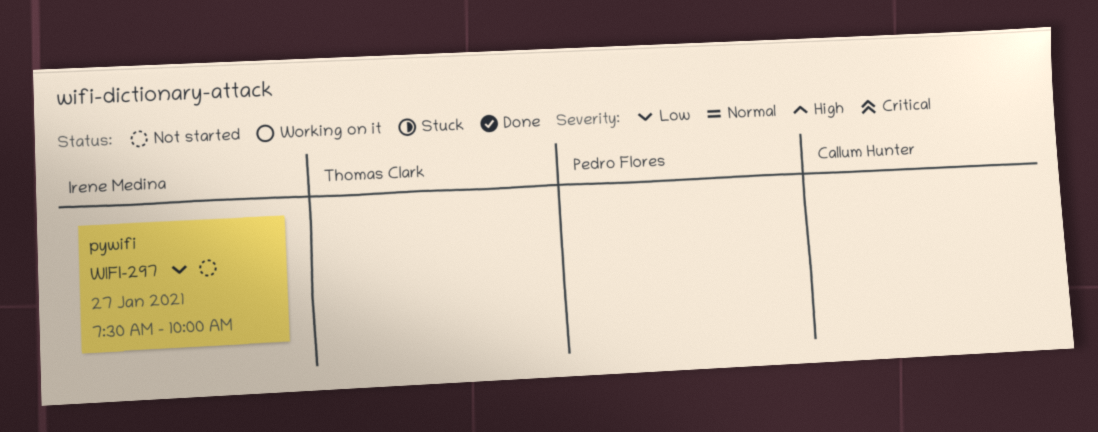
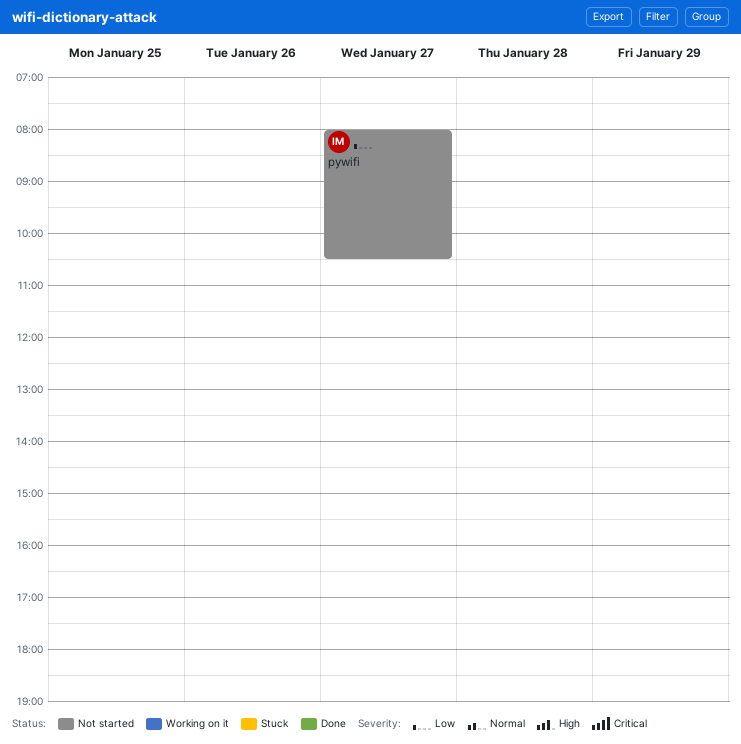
pywifi, begins: 07:30 -> 08:00
pywifi, ends: 10:00 -> 10:30

